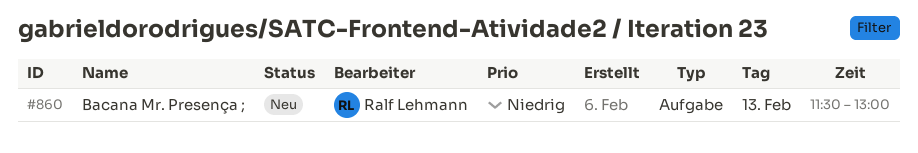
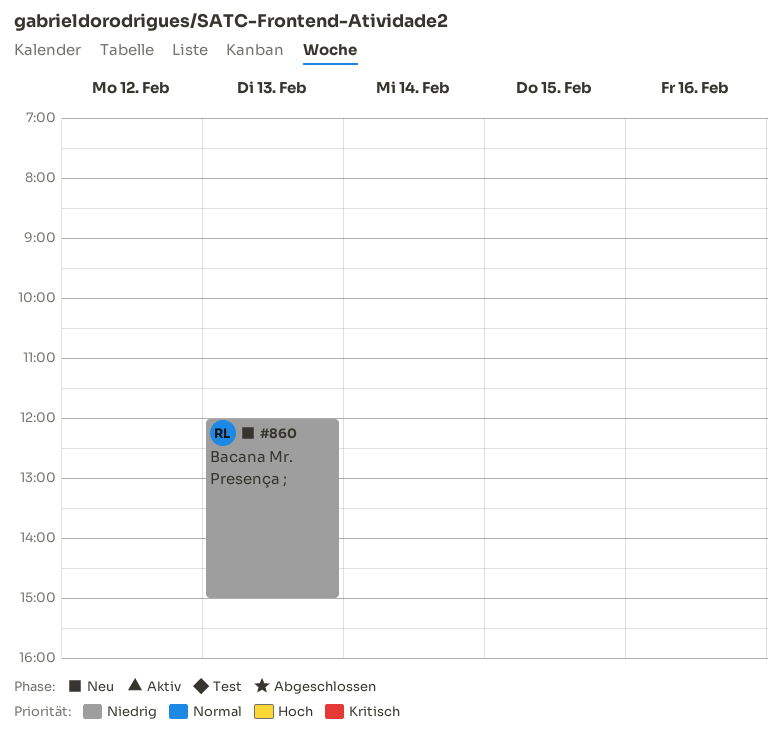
#860, begins: 11:30 -> 12:00
#860, ends: 13:00 -> 15:00

